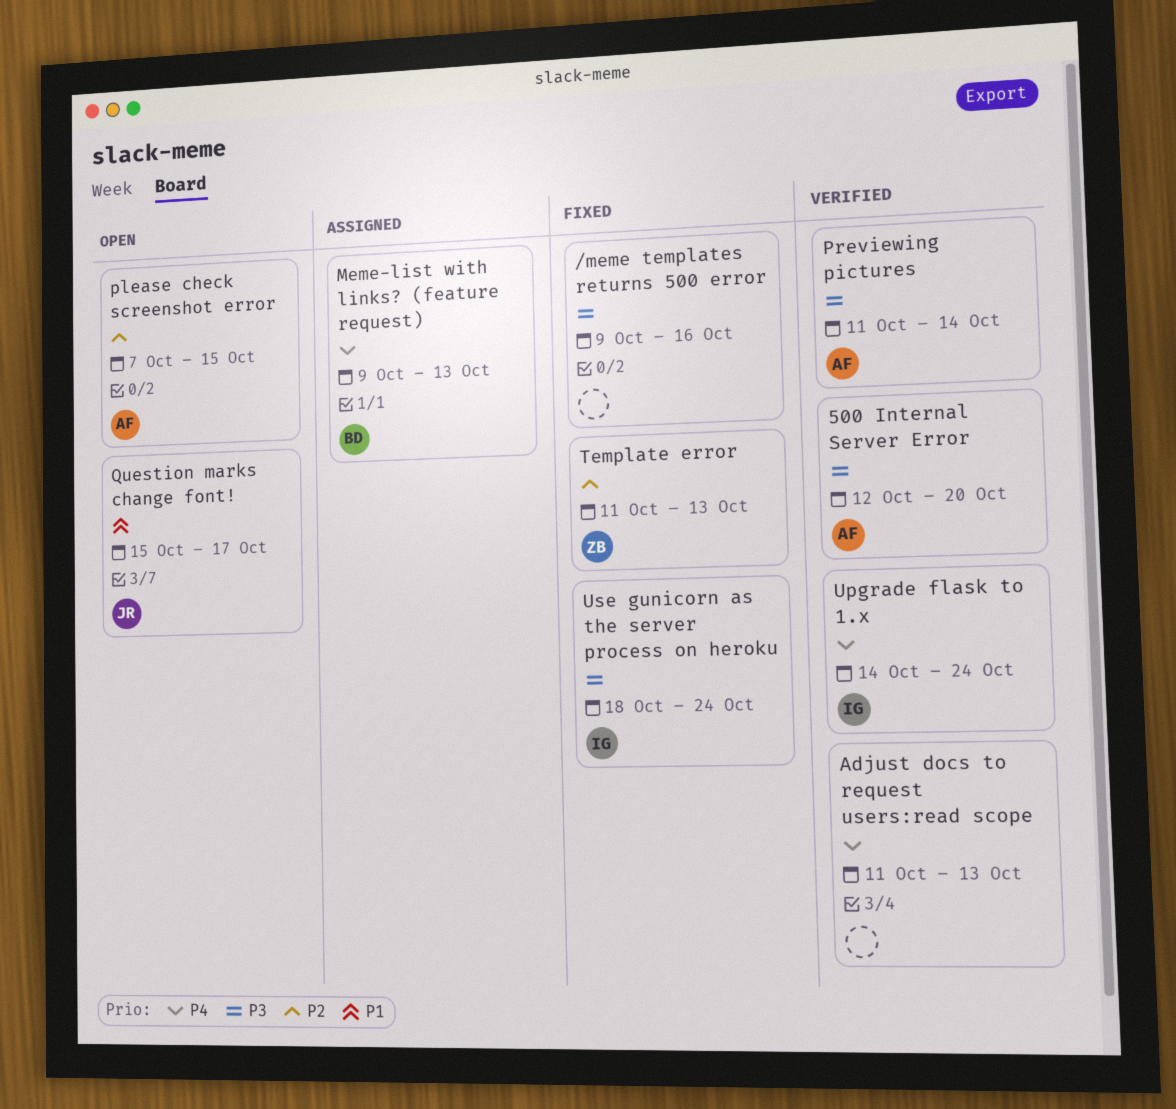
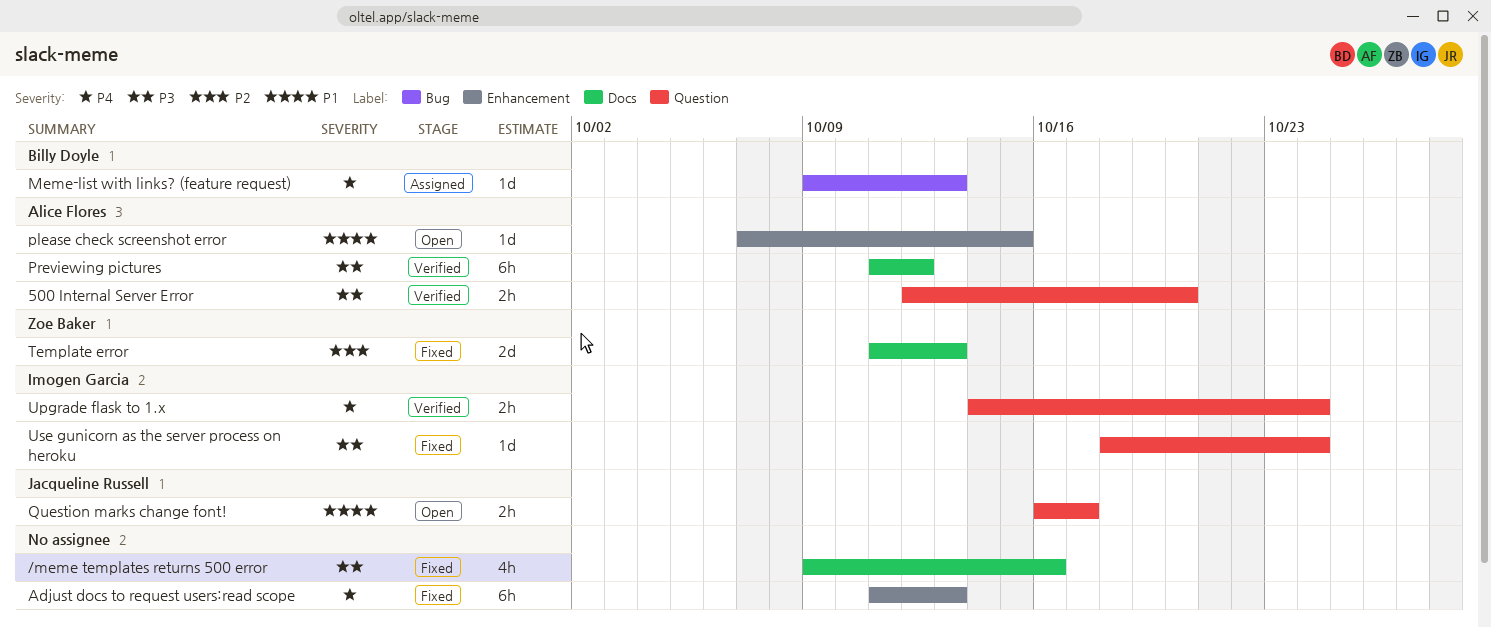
Adjust docs to request users:read scope, status: Verified -> Fixed
please check screenshot error, priority: P2 -> P1
Previewing pictures, due: Oct 14 -> Oct 12
Question marks change font!, start: Oct 15 -> Oct 16

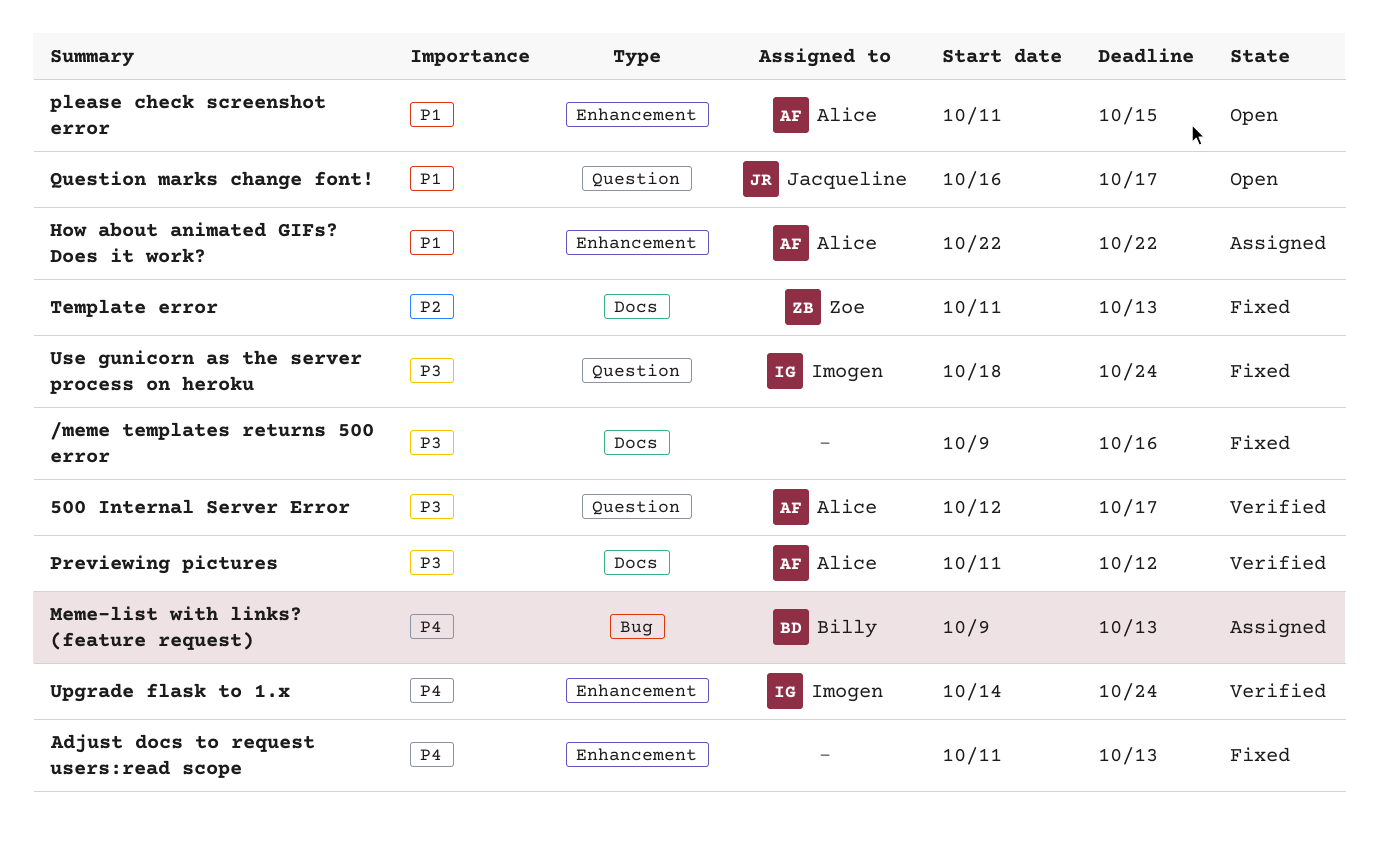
500 Internal Server Error, due: Oct 20 -> Oct 17
How about animated GIFs? Does it work?: none -> present
please check screenshot error, start: Oct 7 -> Oct 11
Upgrade flask to 1.x, label: Question -> Enhancement

